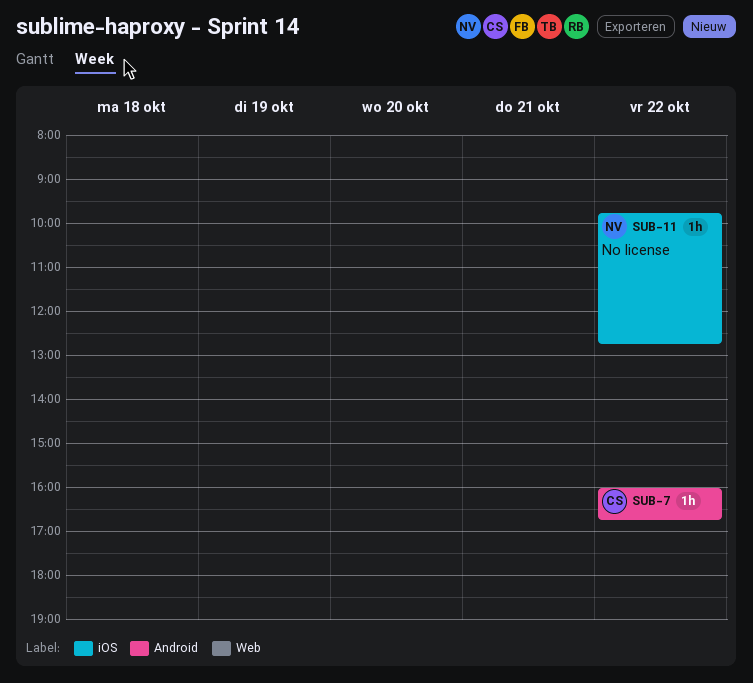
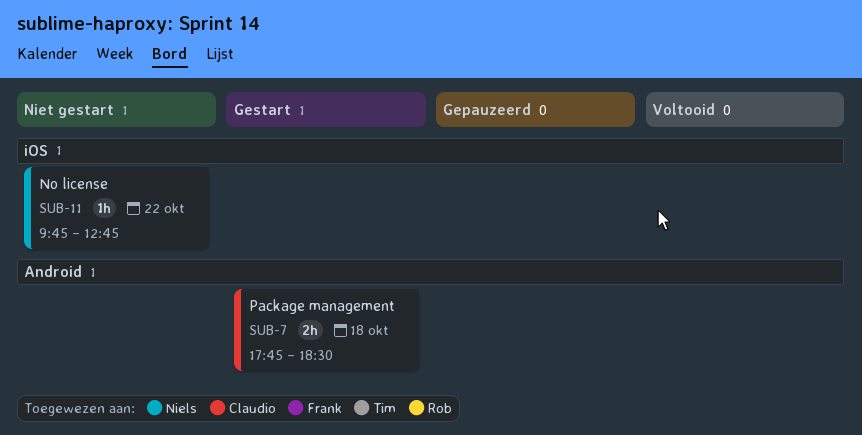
SUB-7, estimate: 1h -> 2h
SUB-7, day: Oct 22 -> Oct 18
SUB-7, begins: 16:00 -> 17:45
SUB-7, ends: 16:45 -> 18:30

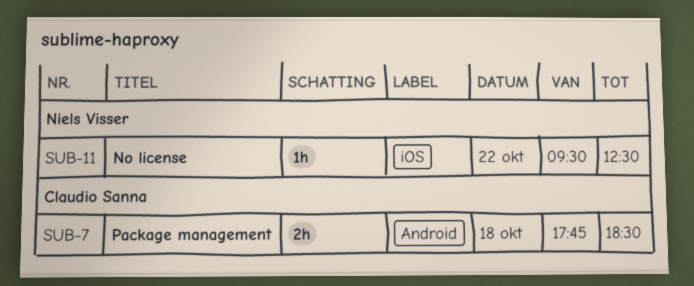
SUB-11, begins: 09:45 -> 09:30
SUB-11, ends: 12:45 -> 12:30

